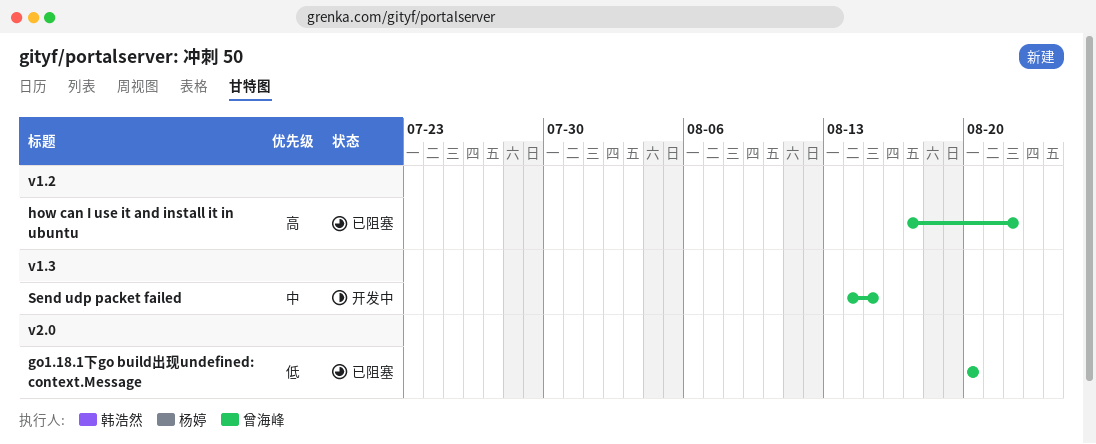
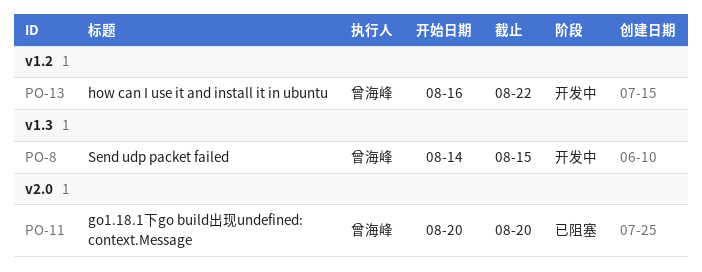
how can I use it and install it in ubuntu, status: 已阻塞 -> 开发中
how can I use it and install it in ubuntu, start: Aug 17 -> Aug 16

